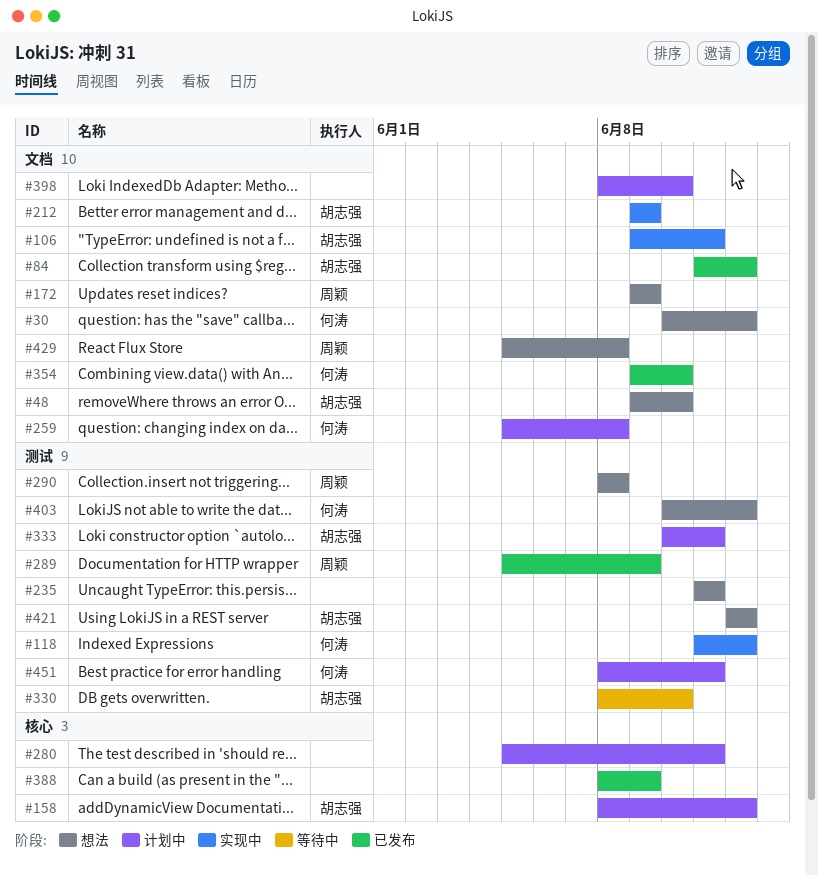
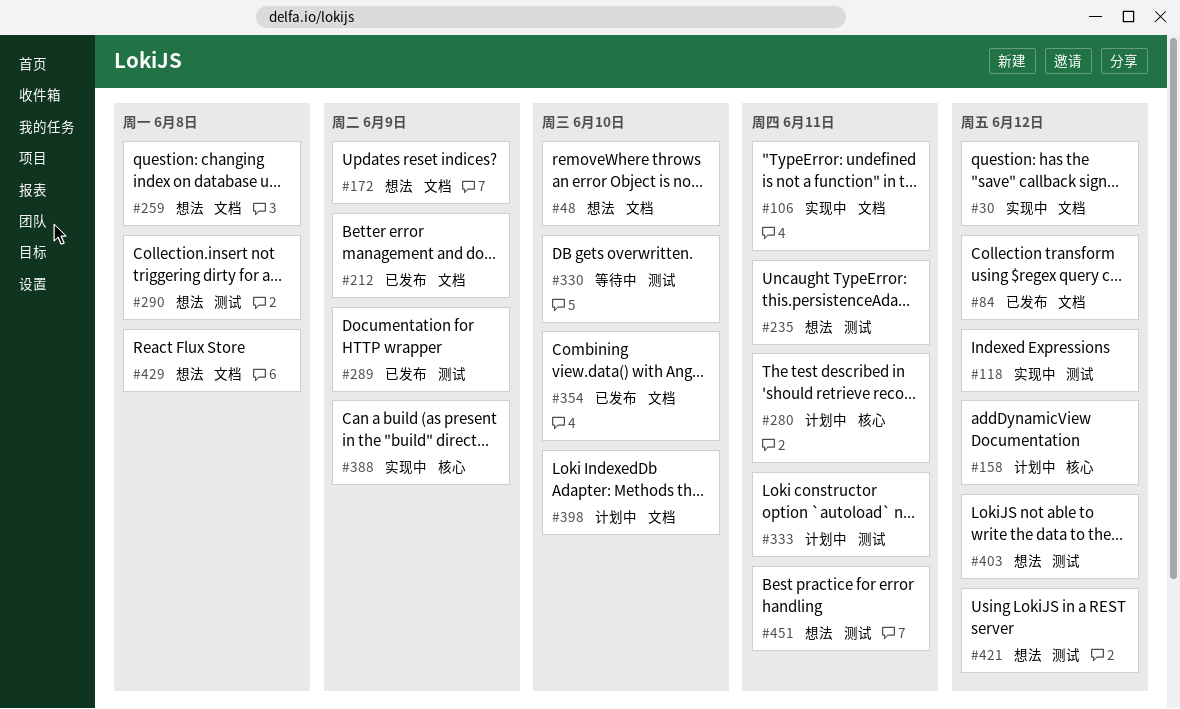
#30, status: 想法 -> 实现中
#212, status: 实现中 -> 已发布
#259, status: 计划中 -> 想法
#388, status: 已发布 -> 实现中
#451, status: 计划中 -> 想法

